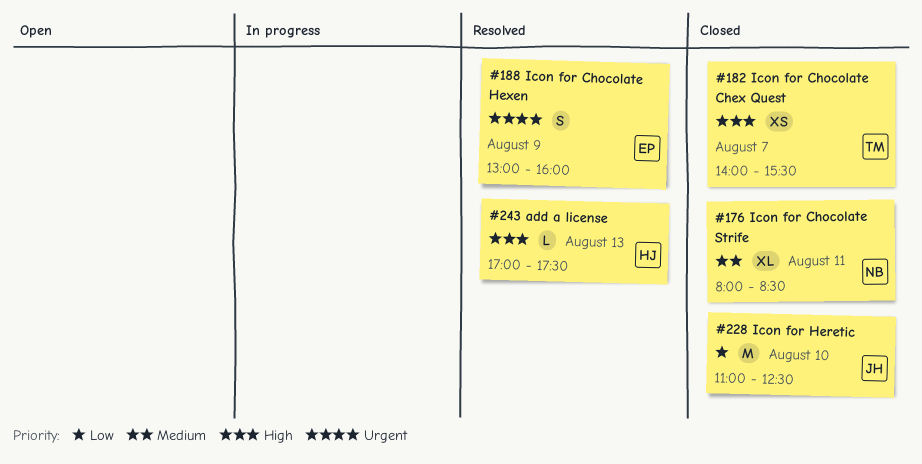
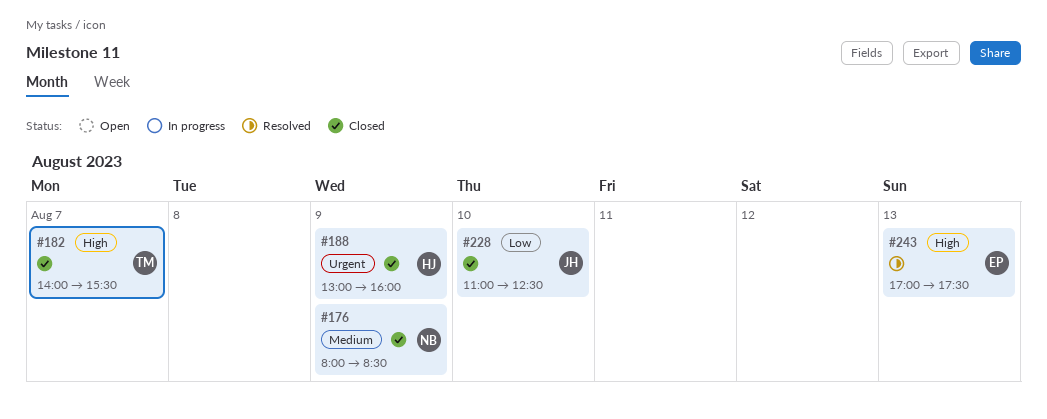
#176, day: Aug 11 -> Aug 9
#188, status: Resolved -> Closed
#188, owner: EP -> HJ
#243, owner: HJ -> EP

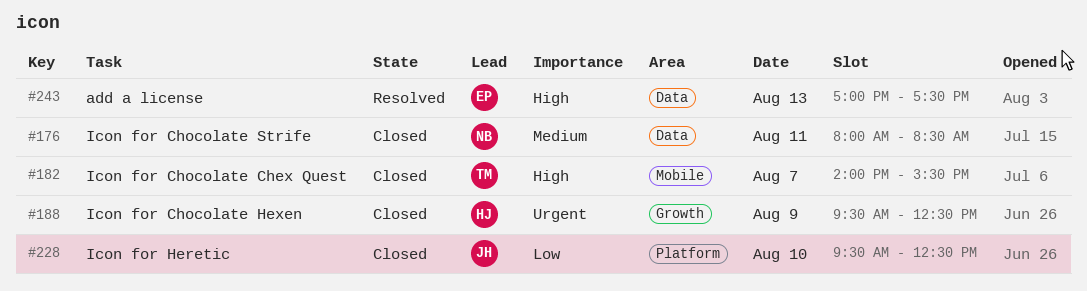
#176, day: Aug 9 -> Aug 11
#188, begins: 13:00 -> 09:30
#188, ends: 16:00 -> 12:30
#228, begins: 11:00 -> 09:30

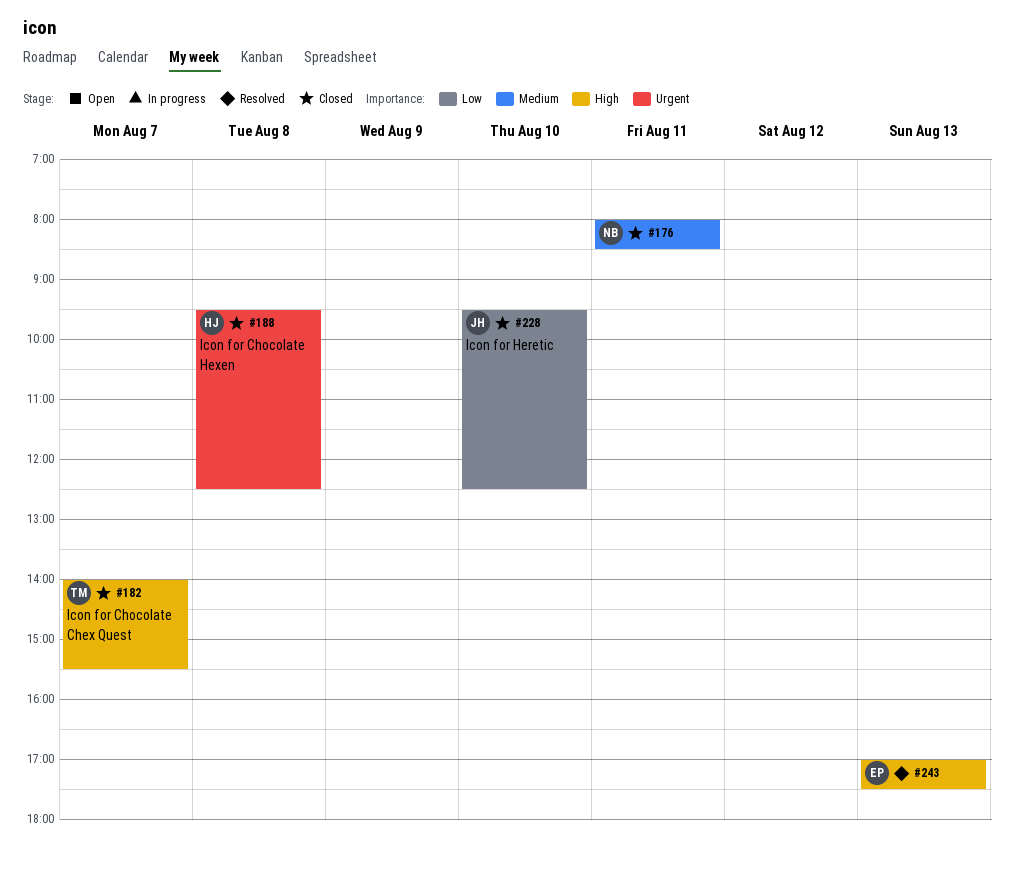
#188, day: Aug 9 -> Aug 8

